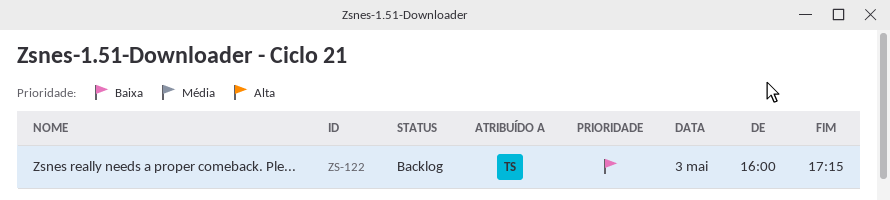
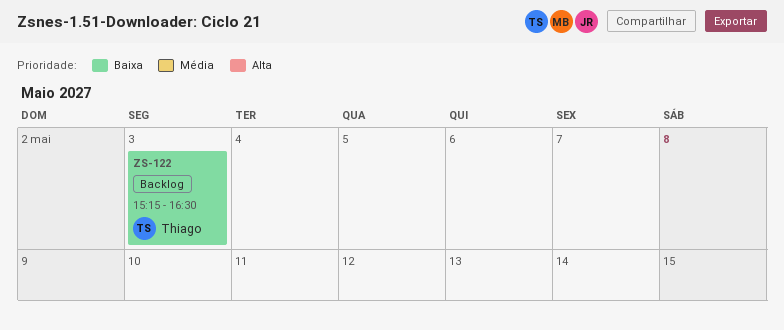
ZS-122, begins: 16:00 -> 15:15
ZS-122, ends: 17:15 -> 16:30

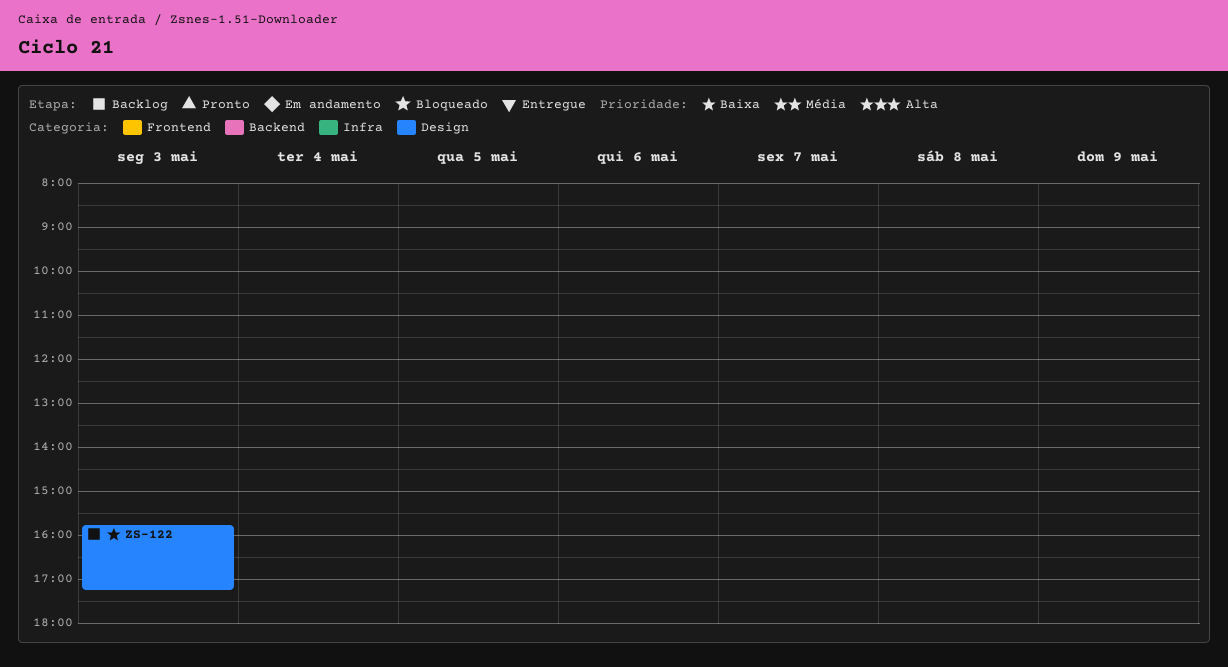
ZS-122, begins: 15:15 -> 15:45
ZS-122, ends: 16:30 -> 17:15

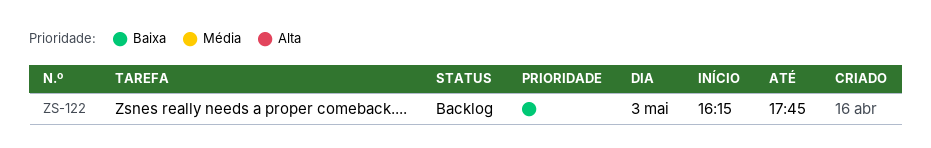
ZS-122, begins: 15:45 -> 16:15
ZS-122, ends: 17:15 -> 17:45

